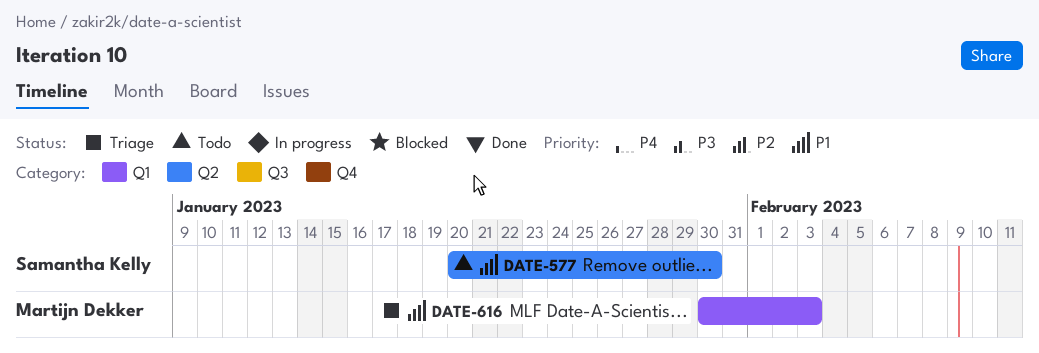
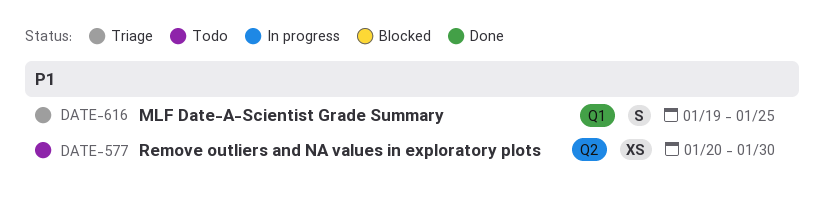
DATE-616, start: Jan 30 -> Jan 19
DATE-616, due: Feb 3 -> Jan 25

